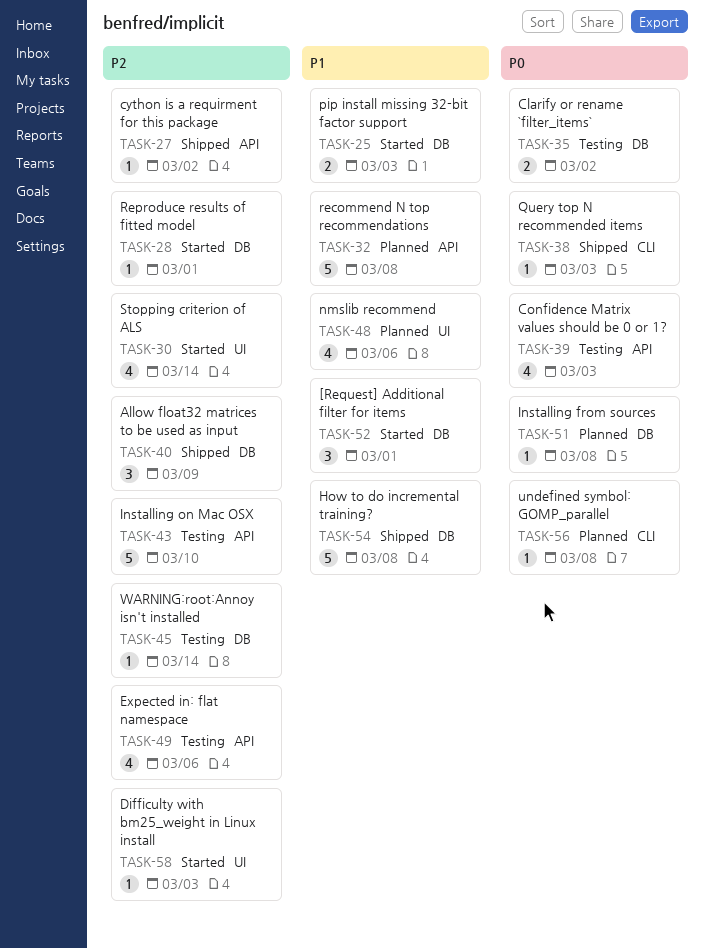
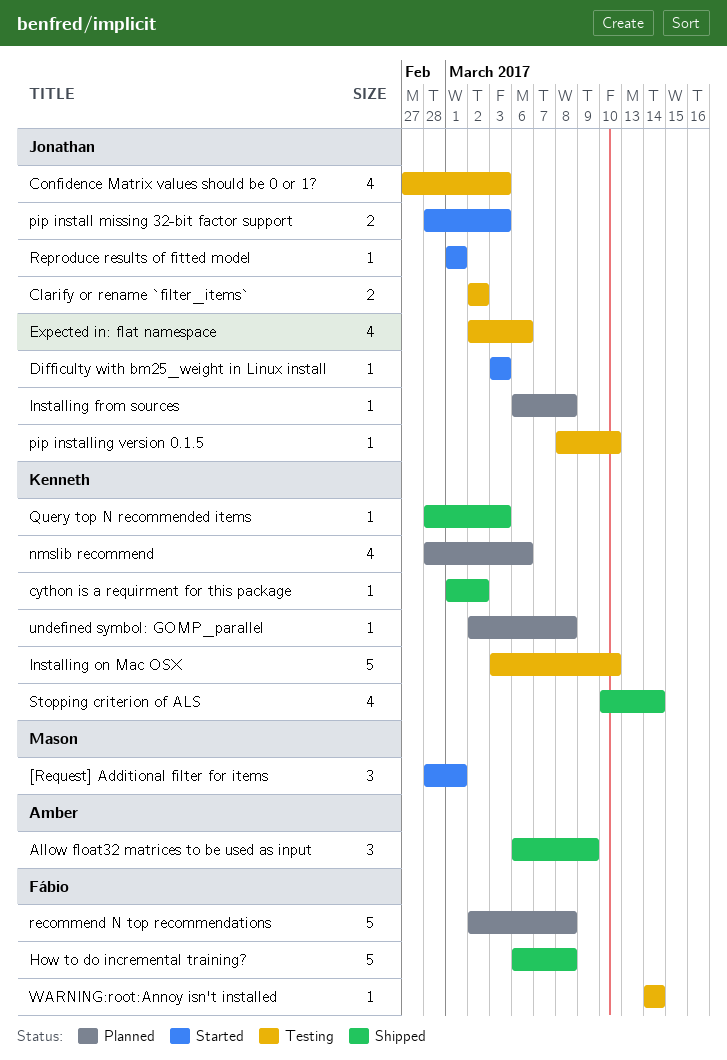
pip installing version 0.1.5: none -> present
Stopping criterion of ALS, status: Started -> Shipped

